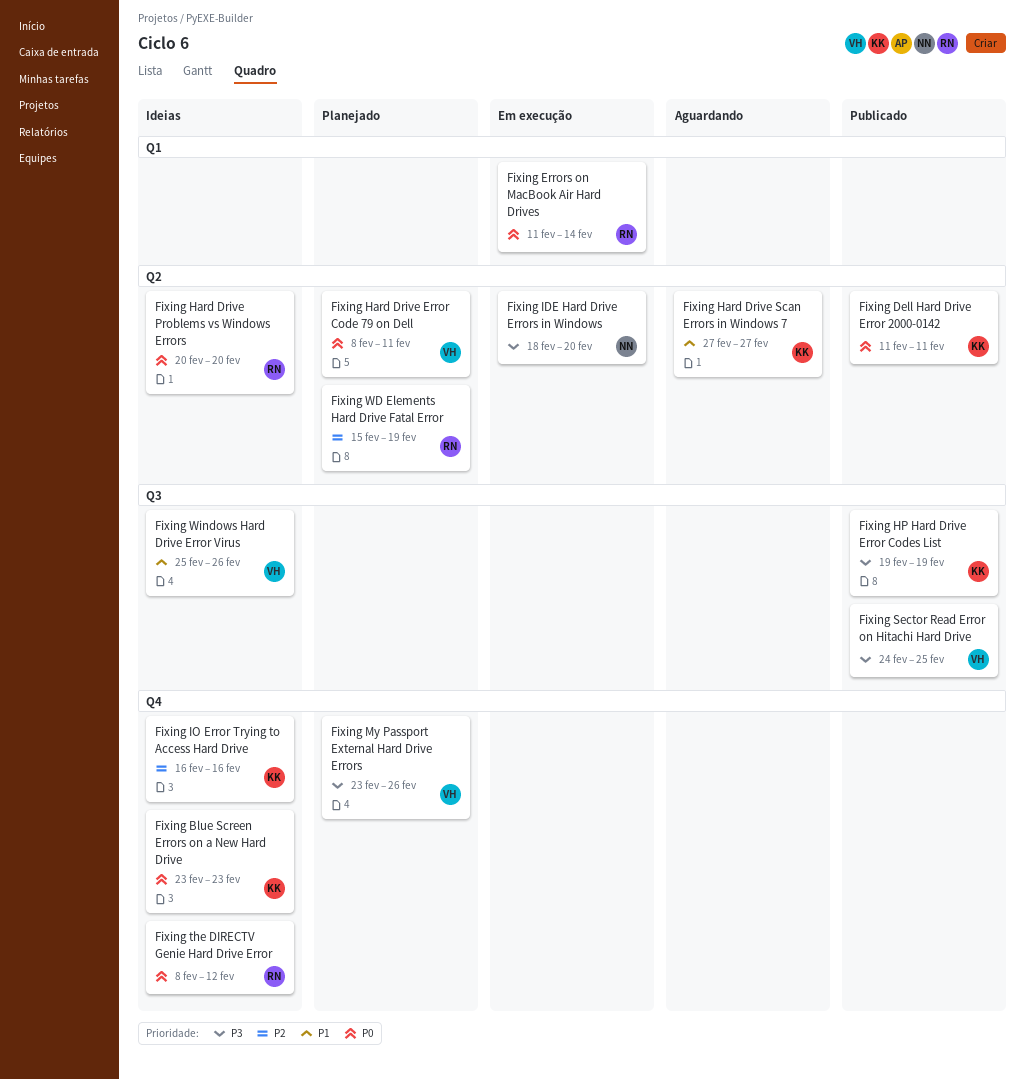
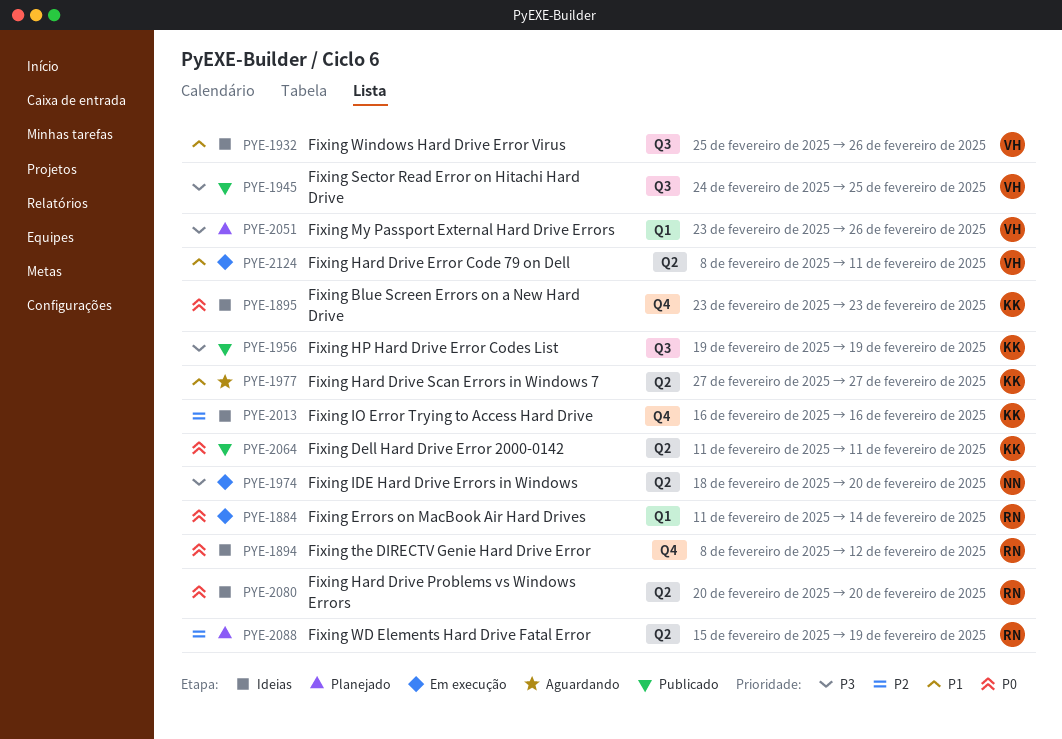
Fixing Hard Drive Error Code 79 on Dell, status: Planejado -> Em execução
Fixing Hard Drive Error Code 79 on Dell, priority: P0 -> P1
Fixing My Passport External Hard Drive Errors, label: Q4 -> Q1

